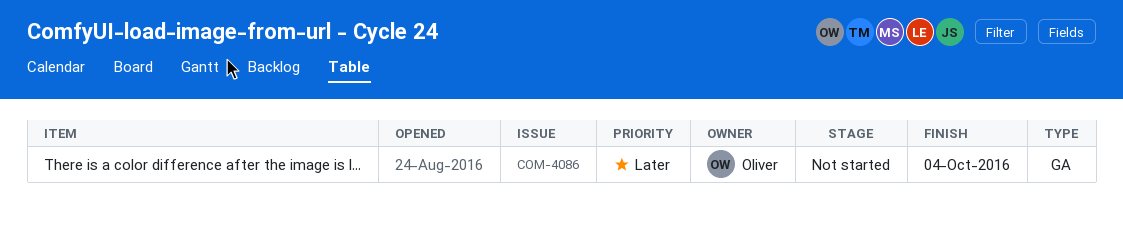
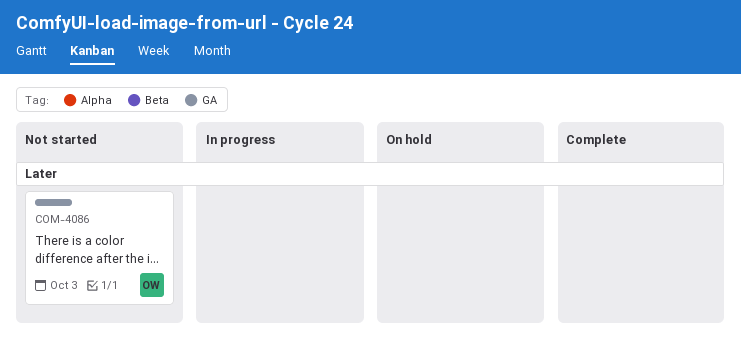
COM-4086, due: Oct 4 -> Oct 3

